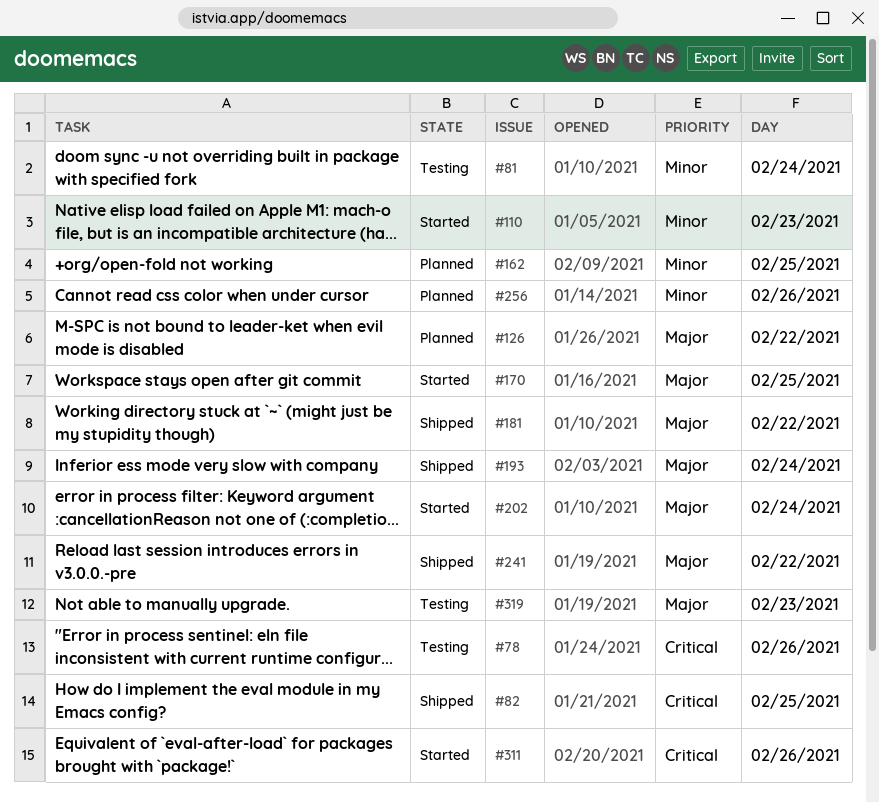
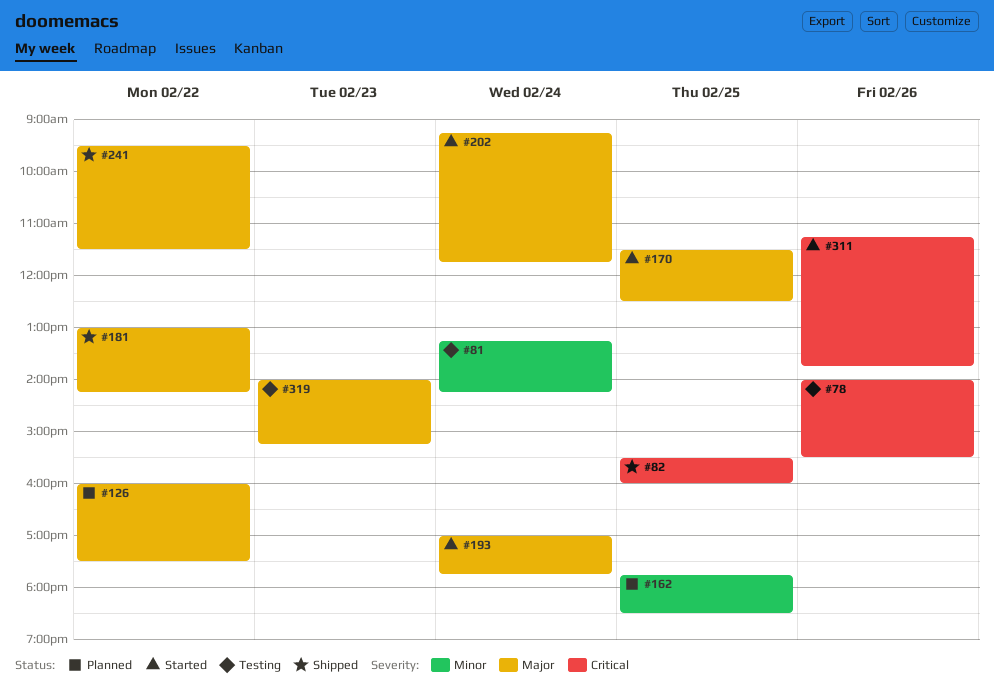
#110: present -> none
#193, status: Shipped -> Started
#256: present -> none

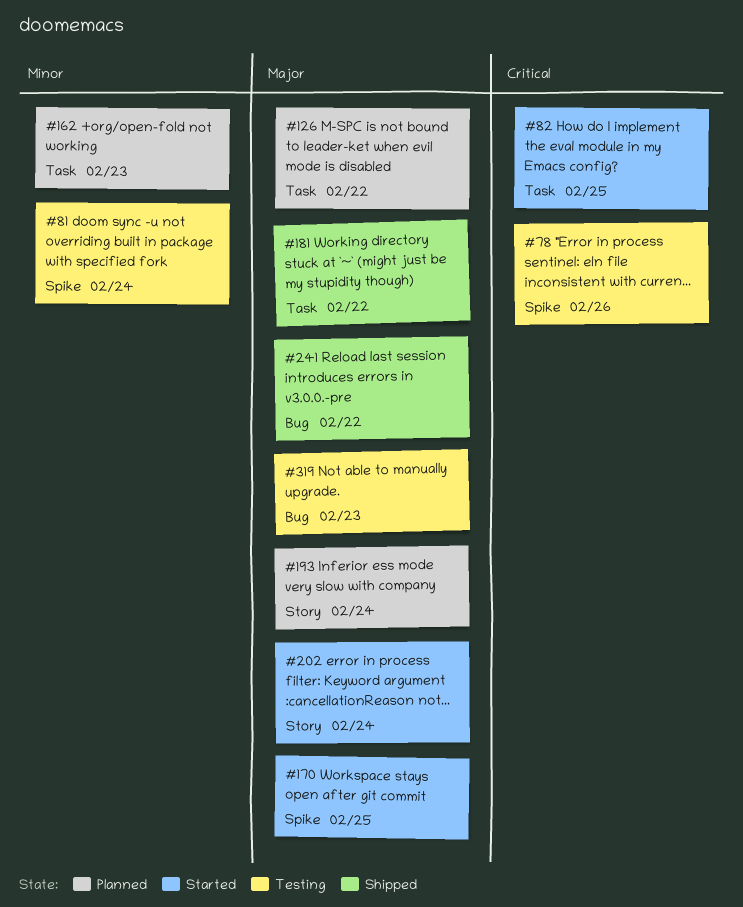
#82, status: Shipped -> Started
#162, day: Feb 25 -> Feb 23
#193, status: Started -> Planned
#311: present -> none

